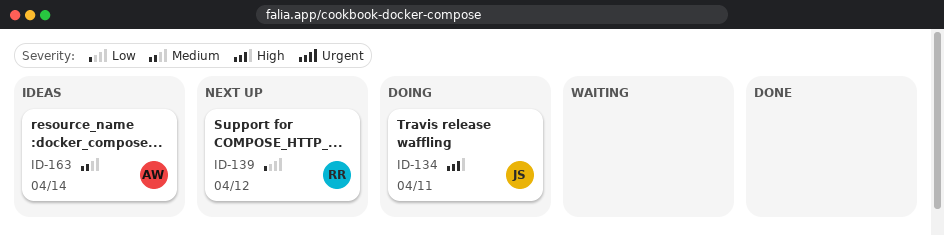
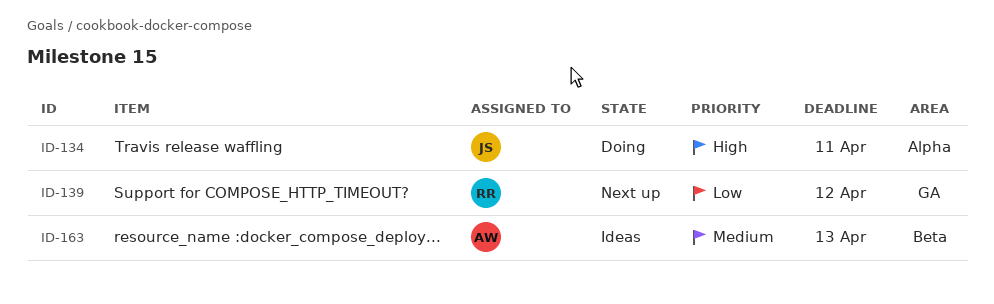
ID-163, due: Apr 14 -> Apr 13

